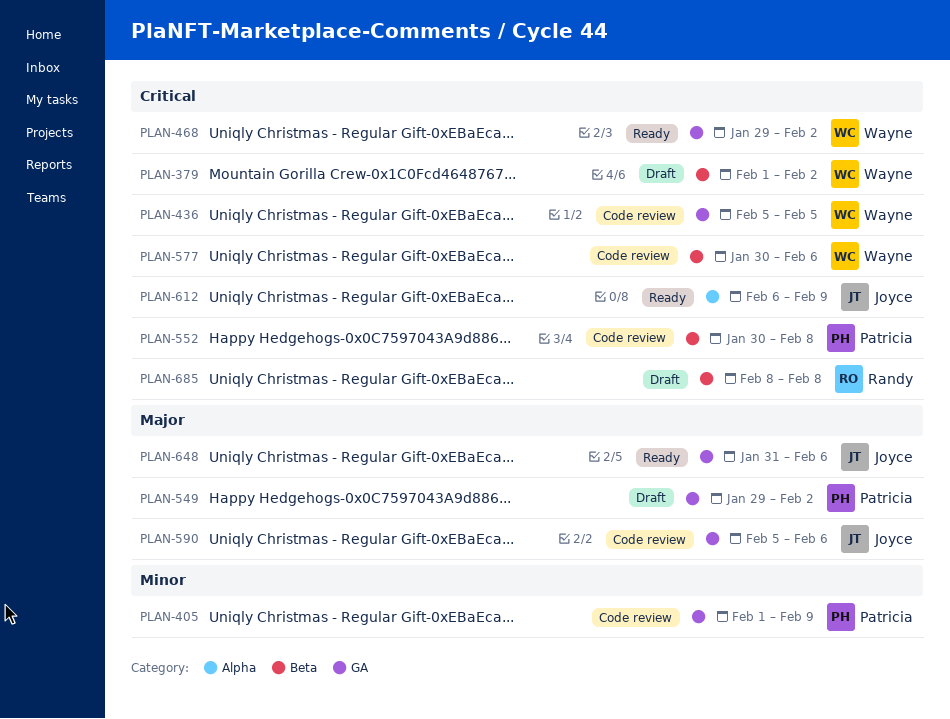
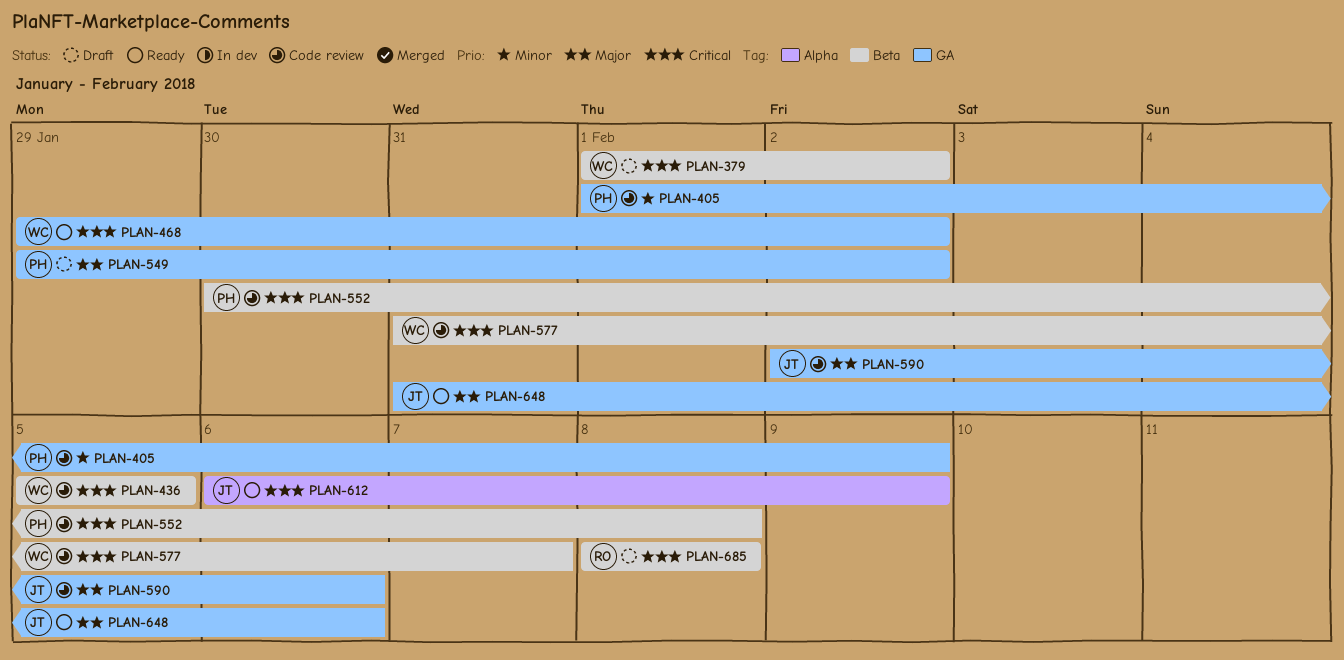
PLAN-436, label: GA -> Beta
PLAN-577, start: Jan 30 -> Jan 31
PLAN-577, due: Feb 6 -> Feb 7
PLAN-590, start: Feb 5 -> Feb 2

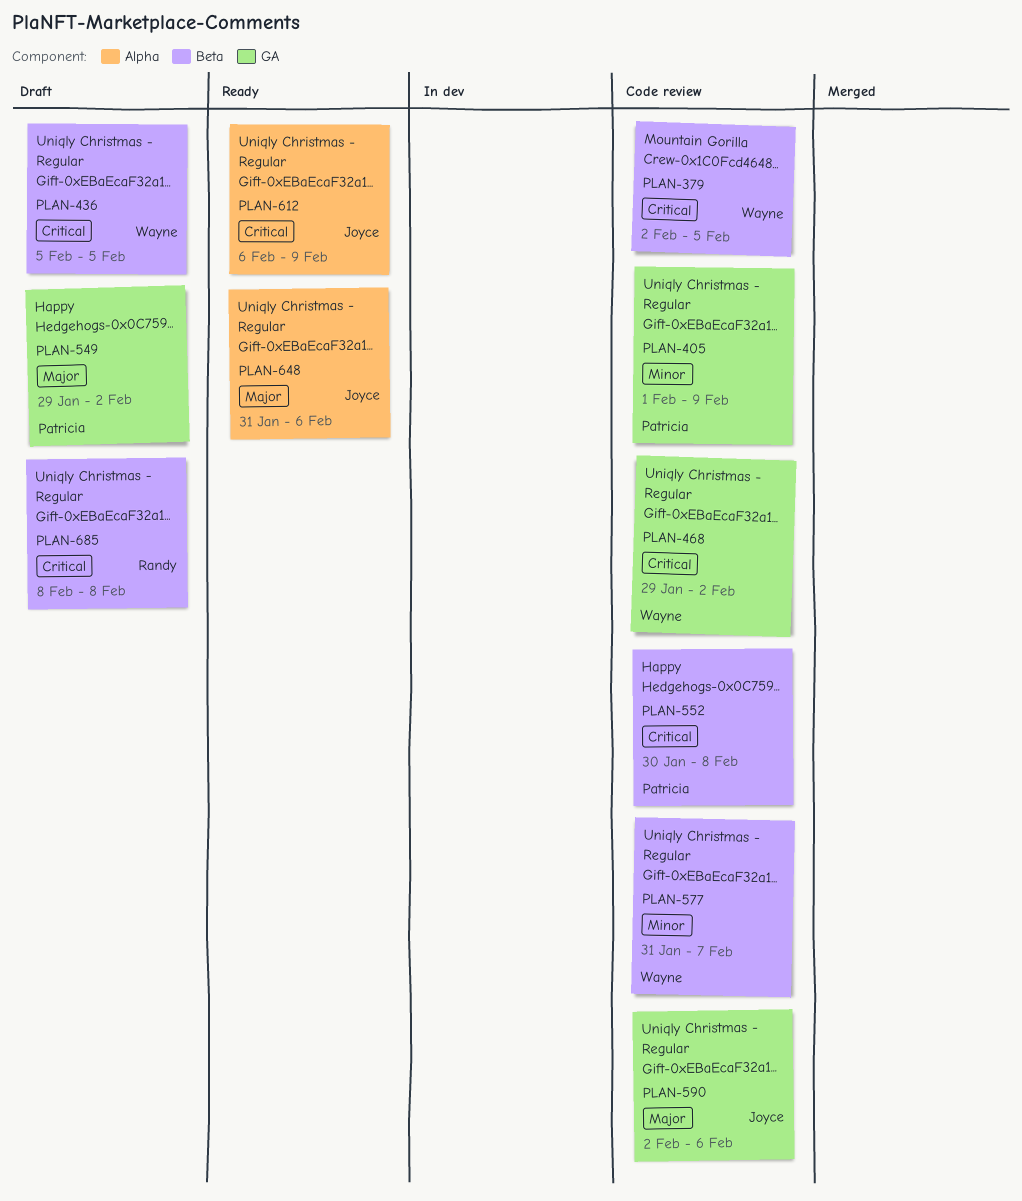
PLAN-379, status: Draft -> Code review
PLAN-379, start: Feb 1 -> Feb 2
PLAN-379, due: Feb 2 -> Feb 5
PLAN-436, status: Code review -> Draft
PLAN-468, status: Ready -> Code review
PLAN-577, priority: Critical -> Minor
PLAN-648, label: GA -> Alpha

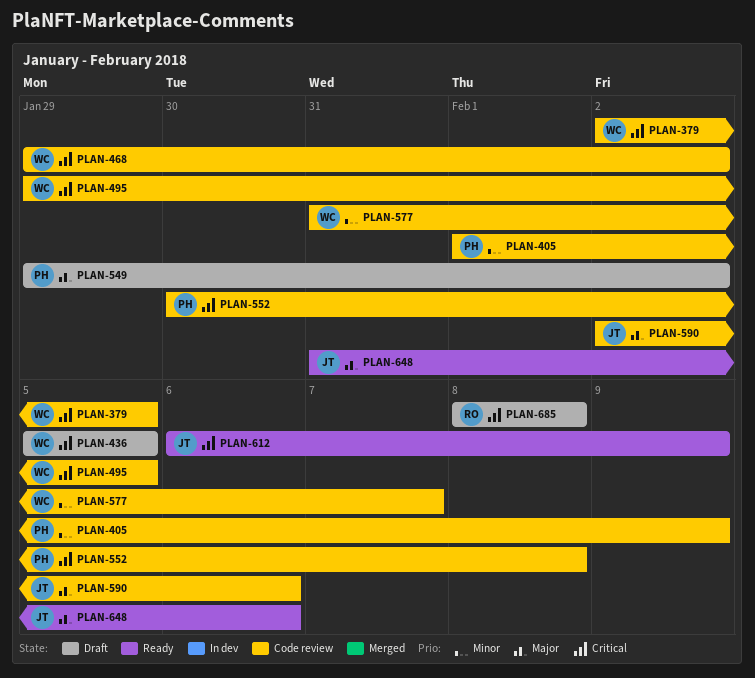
PLAN-495: none -> present

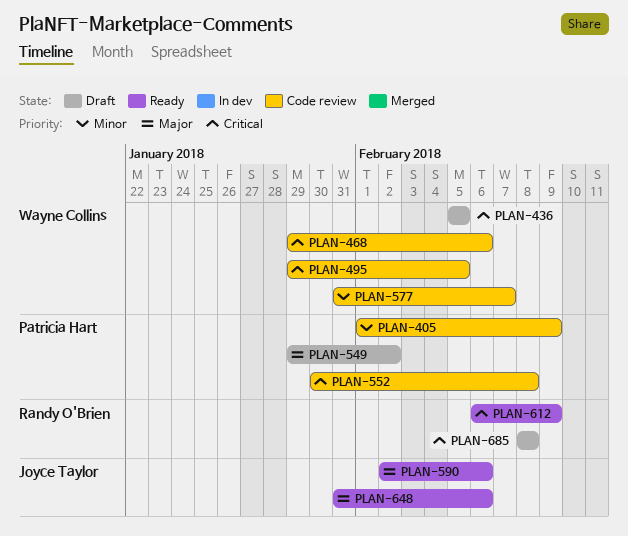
PLAN-379: present -> none
PLAN-468, due: Feb 2 -> Feb 6
PLAN-590, status: Code review -> Ready
PLAN-612, owner: Joyce Taylor -> Randy O'Brien

